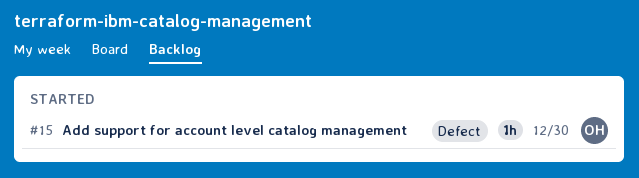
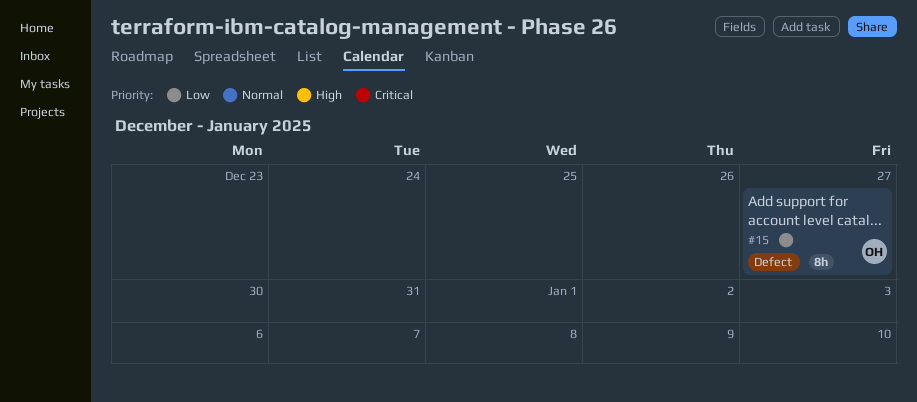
#15, estimate: 1h -> 8h
#15, due: Dec 30 -> Dec 27

